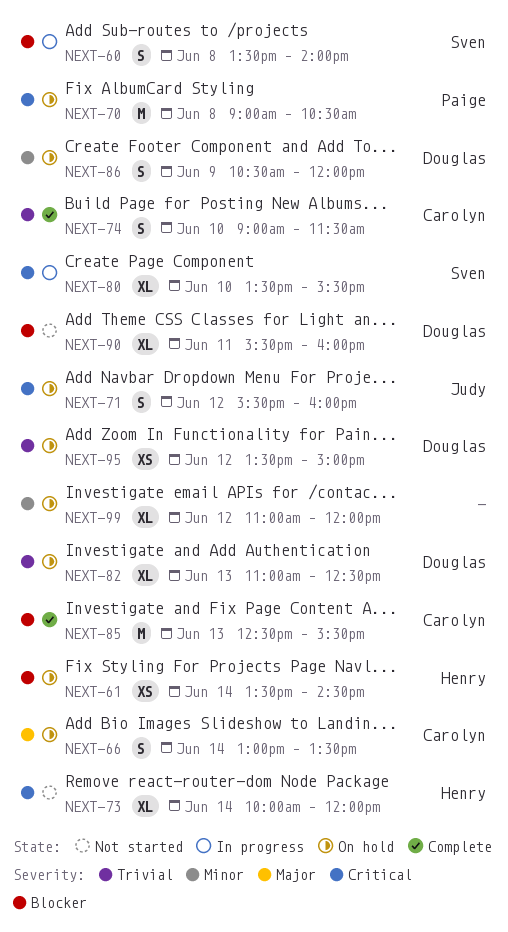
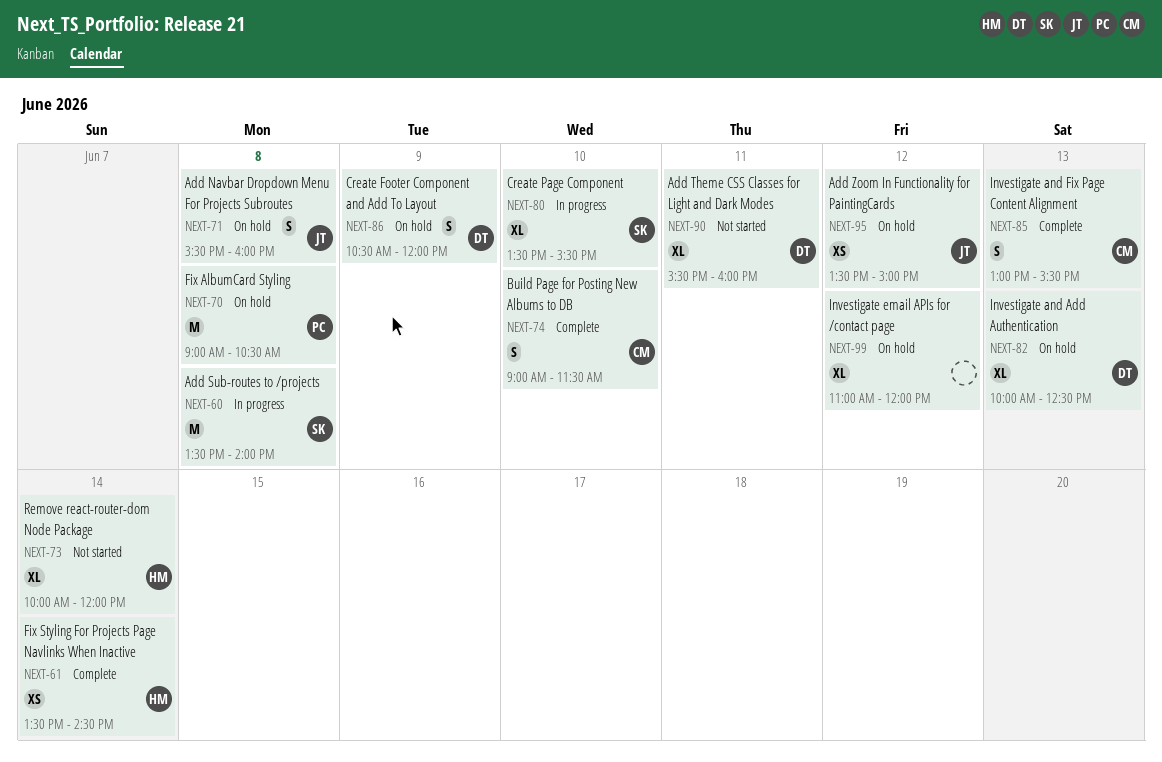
NEXT-60, estimate: S -> M
NEXT-61, status: On hold -> Complete
NEXT-66: present -> none
NEXT-71, day: Jun 12 -> Jun 8
NEXT-82, begins: 11:00 -> 10:00
NEXT-85, estimate: M -> S
NEXT-85, begins: 12:30 -> 13:00
NEXT-95, owner: Douglas -> Judy

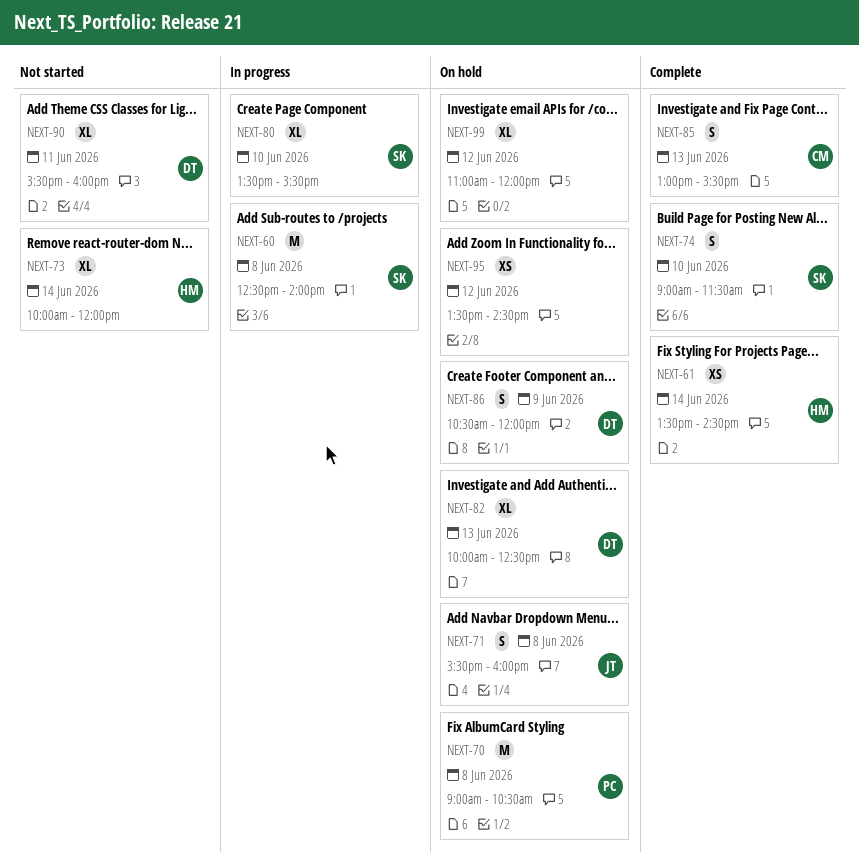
NEXT-60, begins: 13:30 -> 12:30
NEXT-74, owner: CM -> SK
NEXT-95, owner: JT -> none
NEXT-95, ends: 15:00 -> 14:30

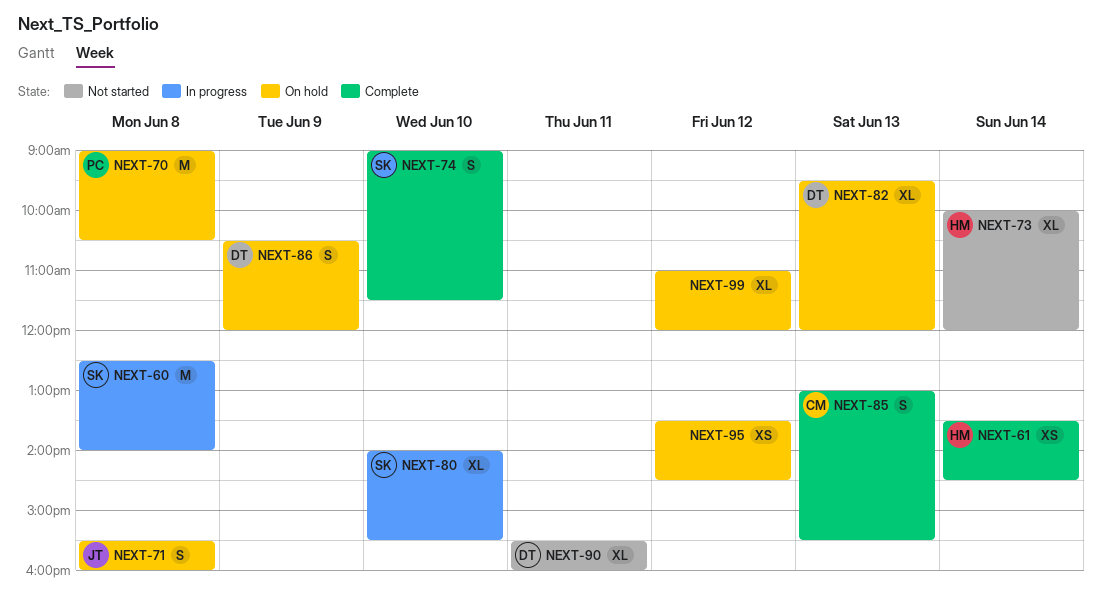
NEXT-80, begins: 13:30 -> 14:00
NEXT-82, begins: 10:00 -> 09:30
NEXT-82, ends: 12:30 -> 12:00

